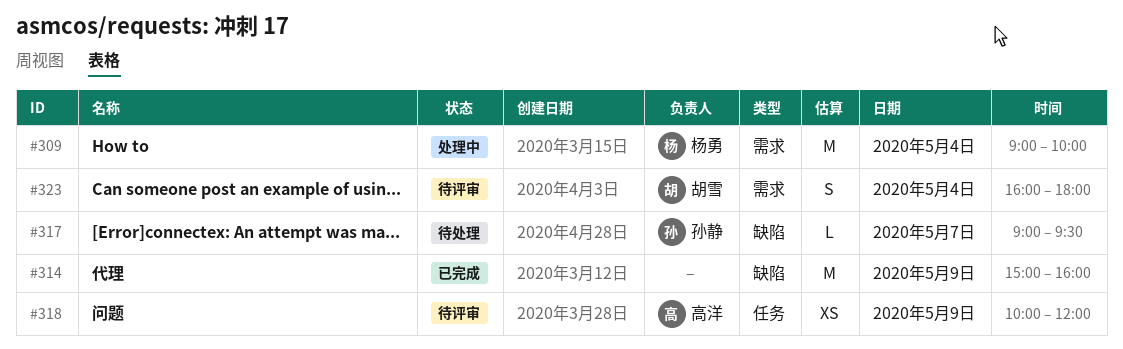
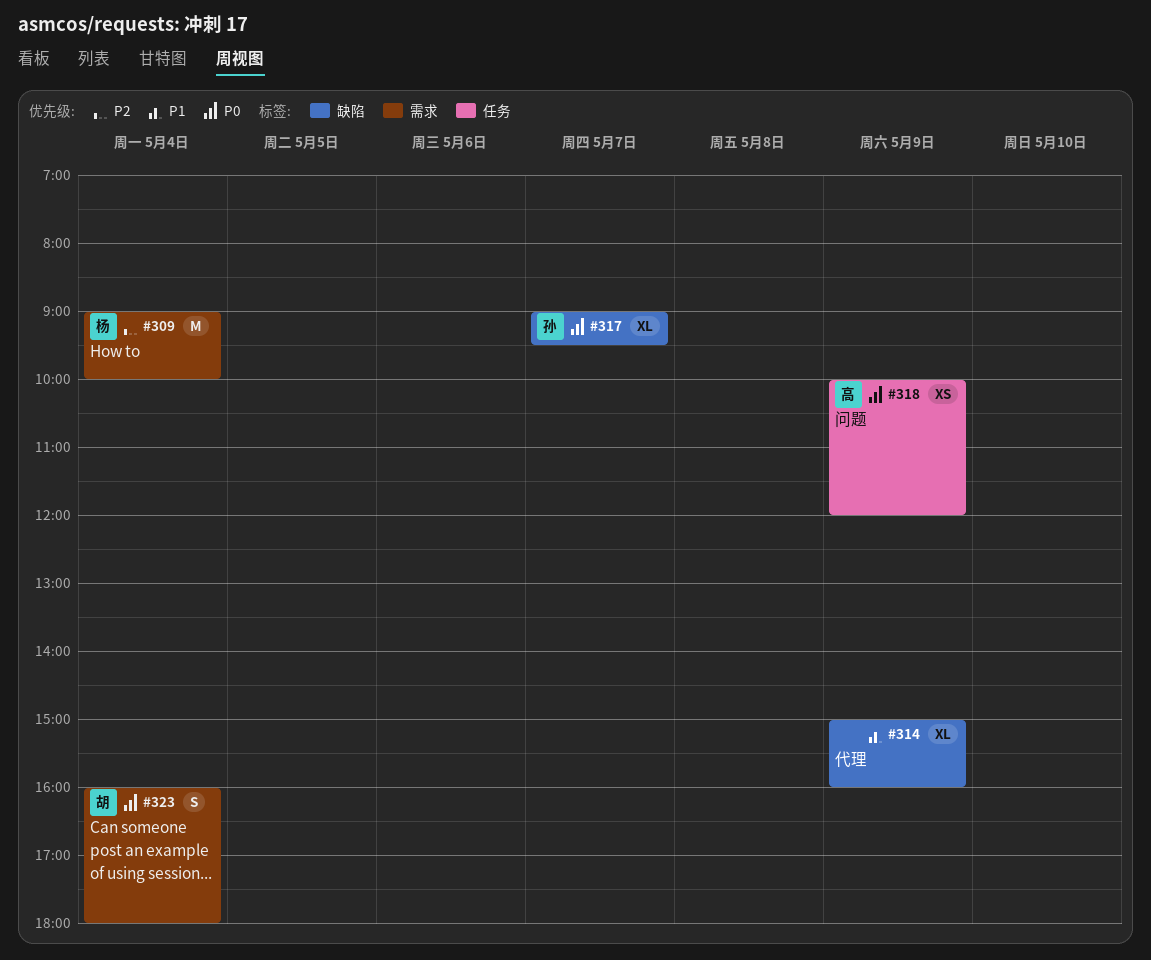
#314, estimate: M -> XL
#317, estimate: L -> XL

